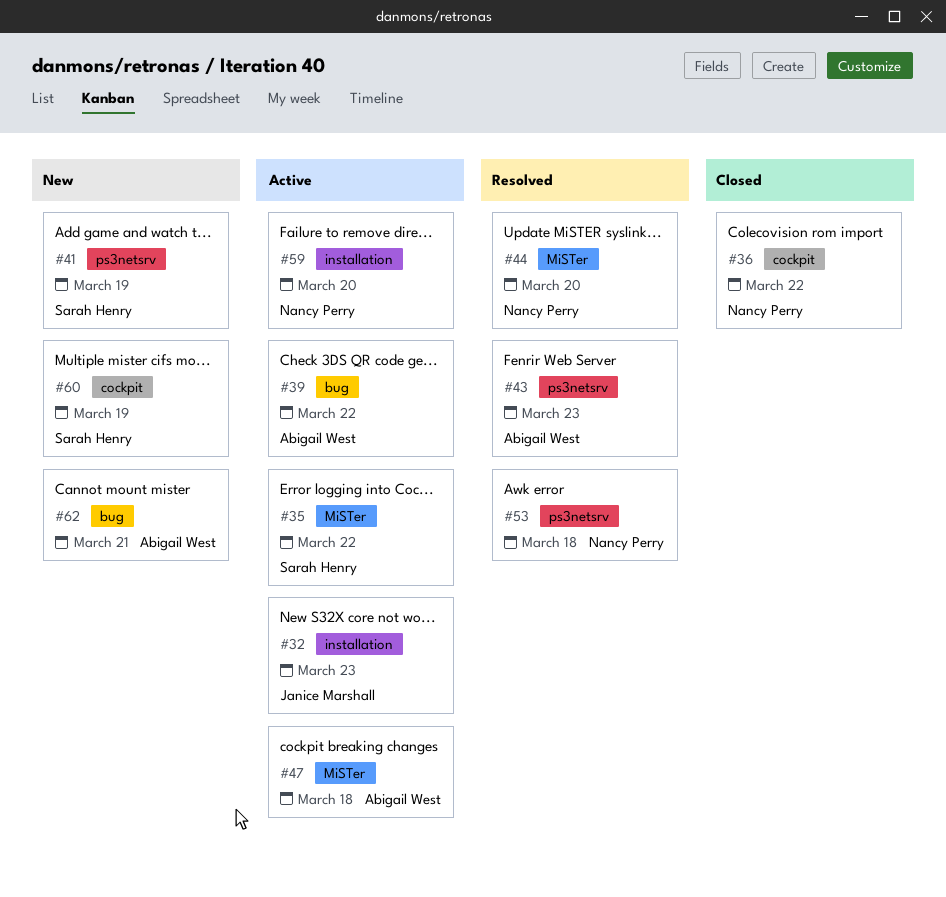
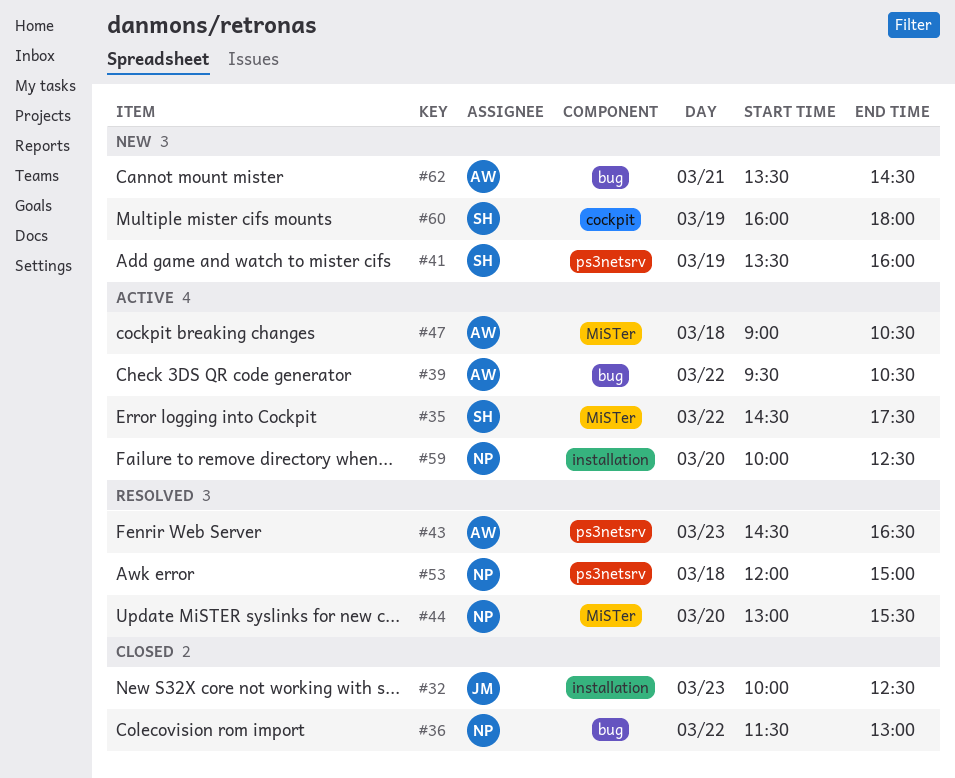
#32, status: Active -> Closed
#36, label: cockpit -> bug

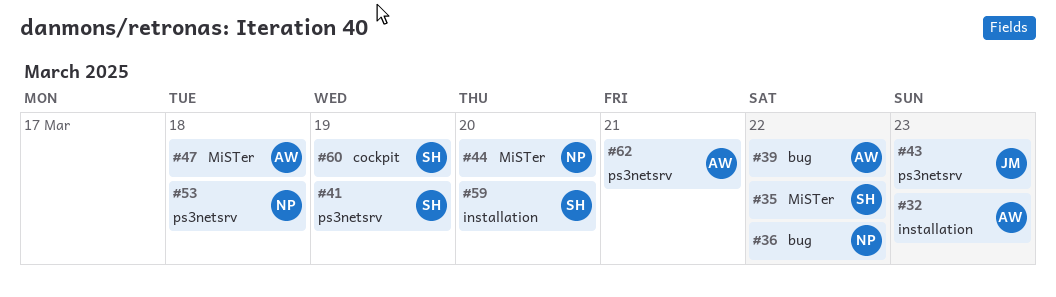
#32, owner: JM -> AW
#43, owner: AW -> JM
#59, owner: NP -> SH
#62, label: bug -> ps3netsrv

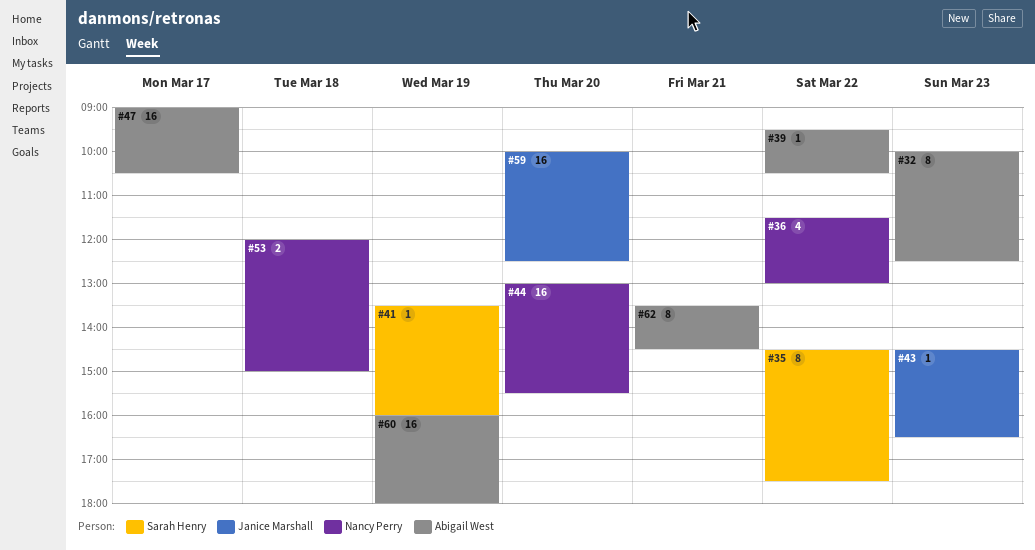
#47, day: Mar 18 -> Mar 17
#59, owner: Sarah Henry -> Janice Marshall
#60, owner: Sarah Henry -> Abigail West

